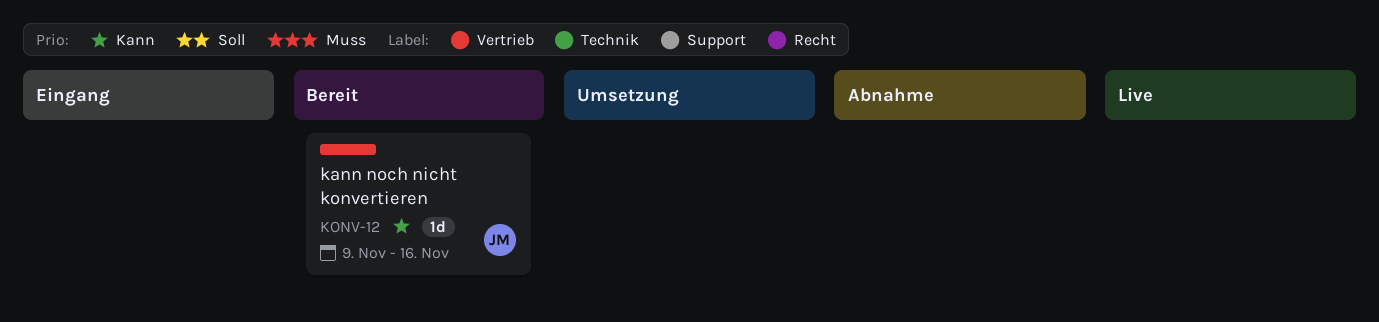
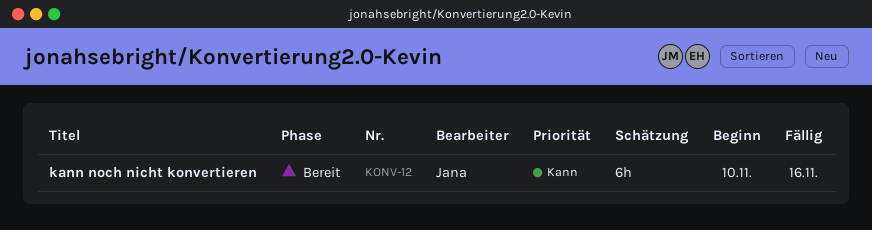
KONV-12, estimate: 1d -> 6h
KONV-12, start: Nov 9 -> Nov 10

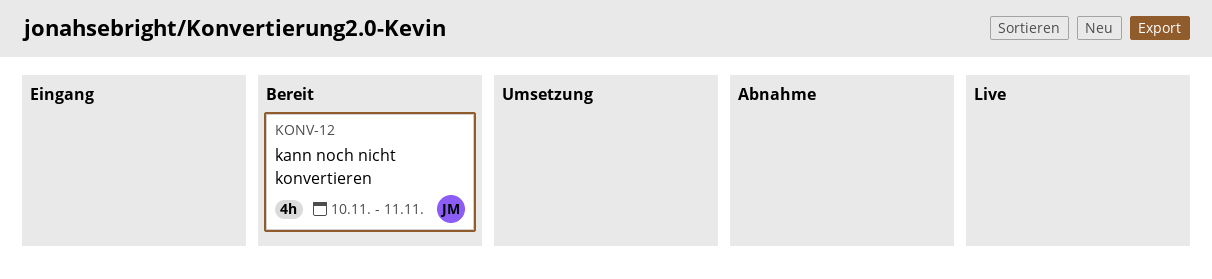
KONV-12, estimate: 6h -> 4h
KONV-12, due: Nov 16 -> Nov 11

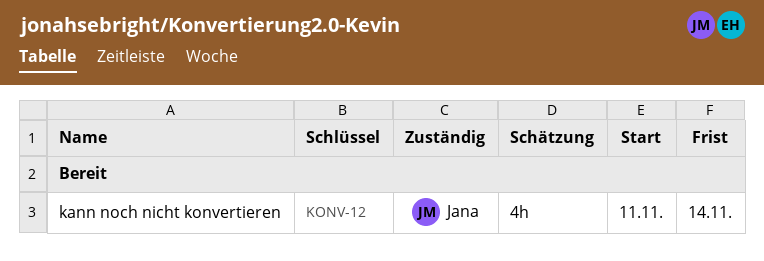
KONV-12, start: Nov 10 -> Nov 11
KONV-12, due: Nov 11 -> Nov 14

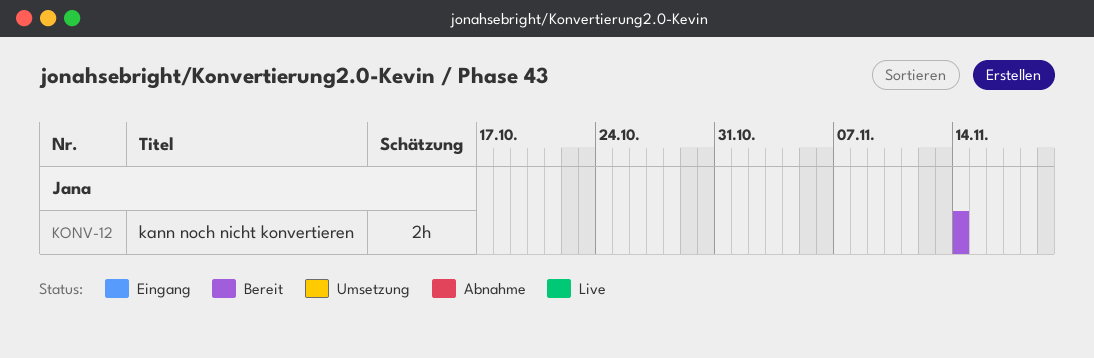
KONV-12, estimate: 4h -> 2h
KONV-12, start: Nov 11 -> Nov 14

